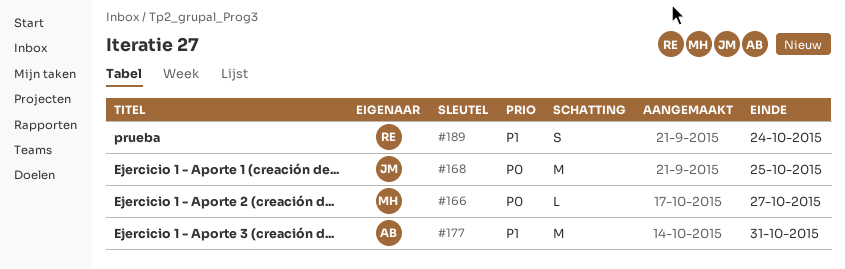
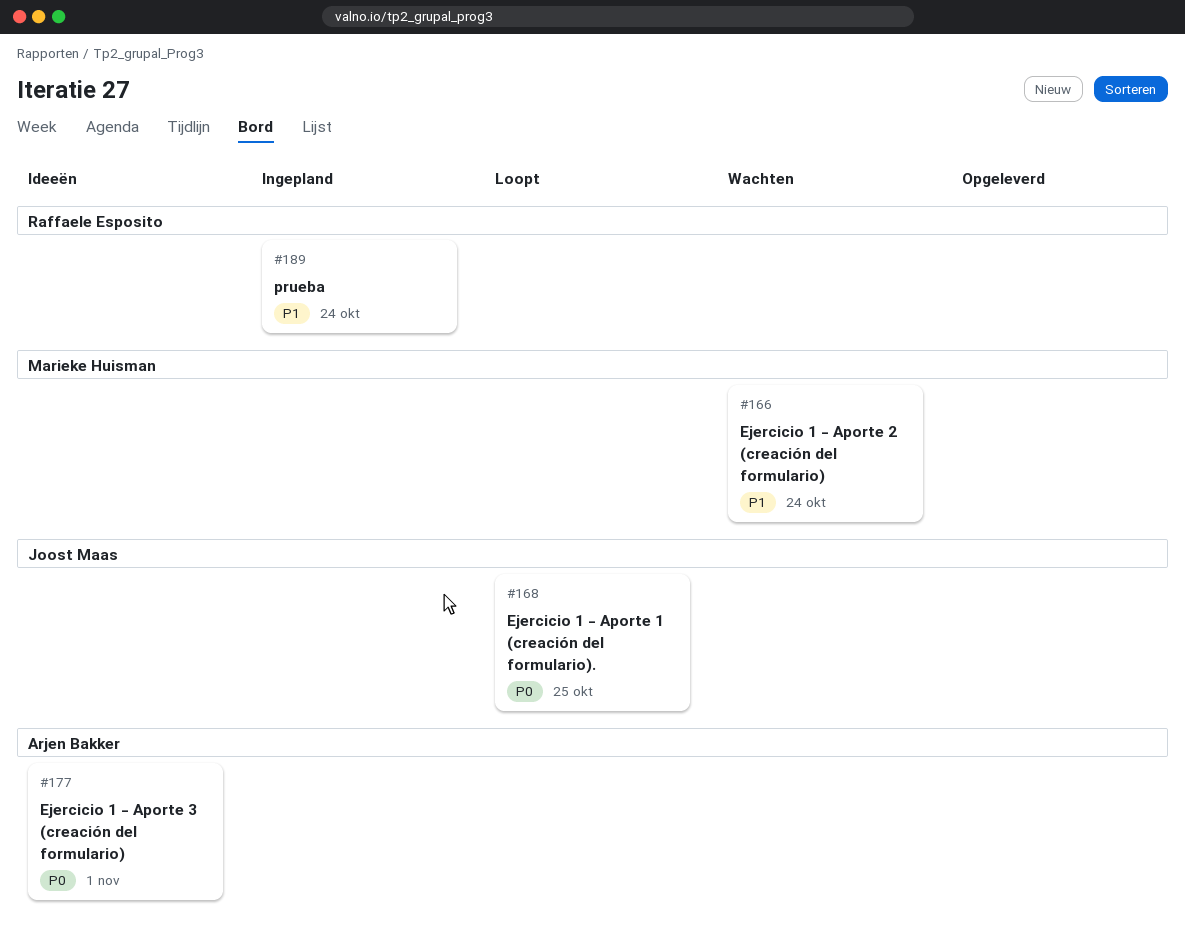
#166, priority: P0 -> P1
#166, due: Oct 27 -> Oct 24
#177, priority: P1 -> P0
#177, due: Oct 31 -> Nov 1

